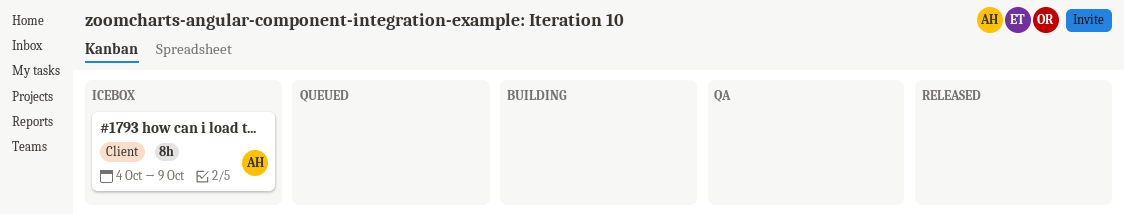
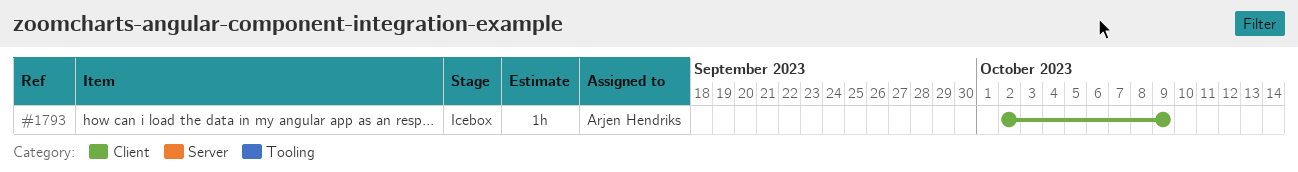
#1793, estimate: 8h -> 1h
#1793, start: Oct 4 -> Oct 2

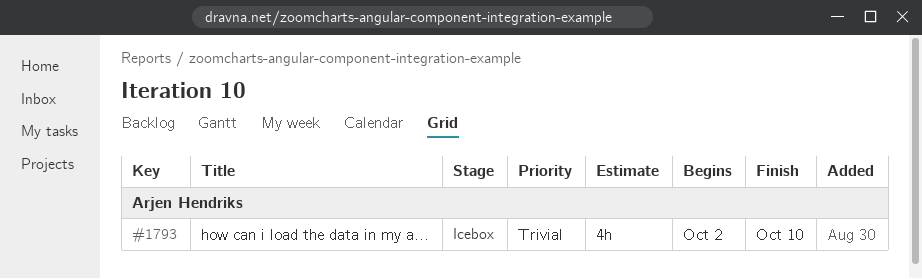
#1793, estimate: 1h -> 4h
#1793, due: Oct 9 -> Oct 10

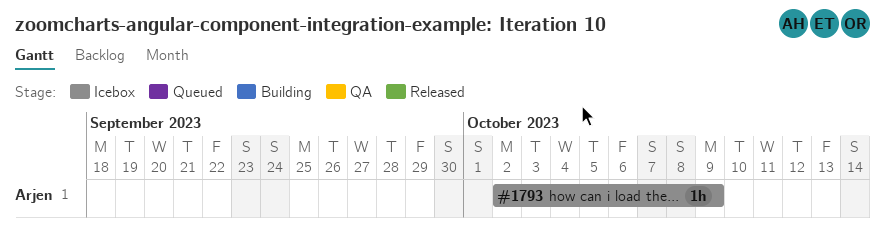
#1793, estimate: 4h -> 1h
#1793, due: Oct 10 -> Oct 9

